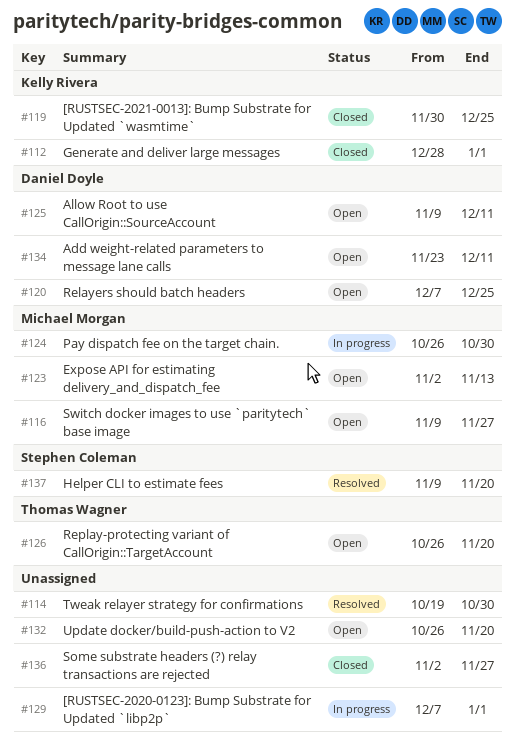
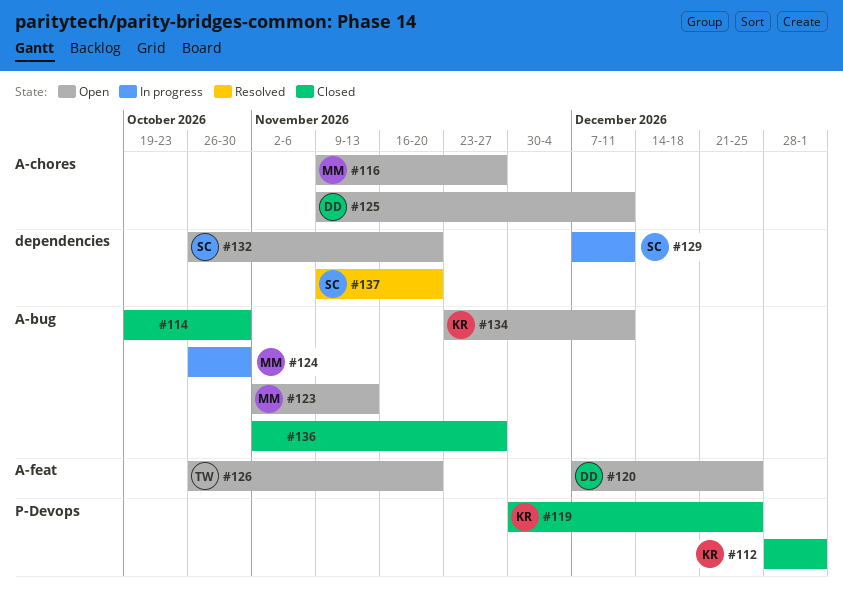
#114, status: Resolved -> Closed
#129, owner: none -> Stephen Coleman
#129, due: Jan 1 -> Dec 11
#132, owner: none -> Stephen Coleman
#134, owner: Daniel Doyle -> Kelly Rivera

